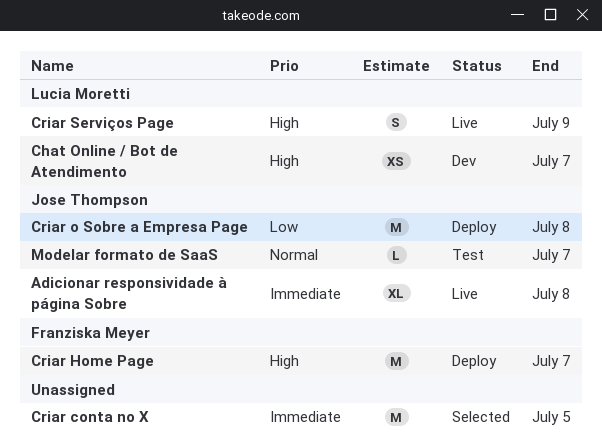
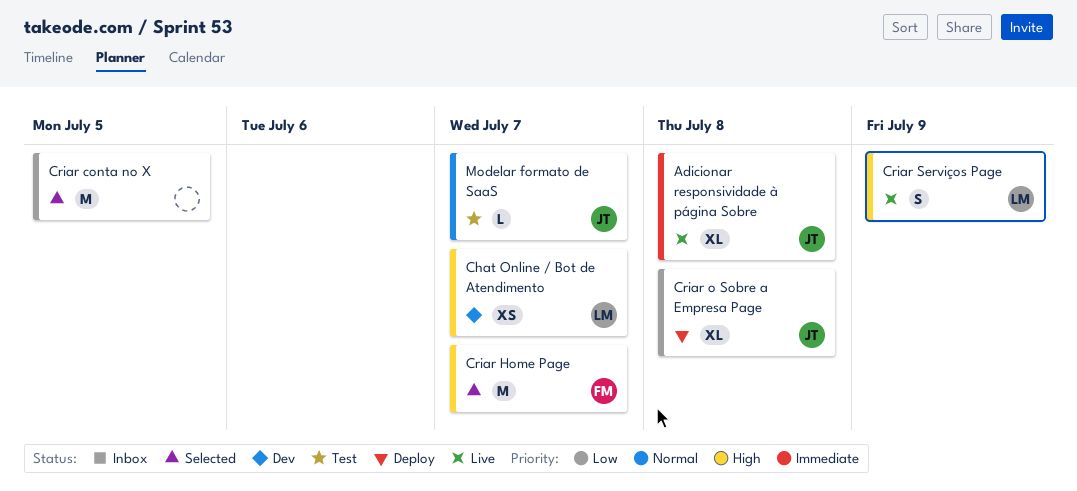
Criar conta no X, priority: Immediate -> Low
Criar Home Page, status: Deploy -> Selected
Criar o Sobre a Empresa Page, estimate: M -> XL

